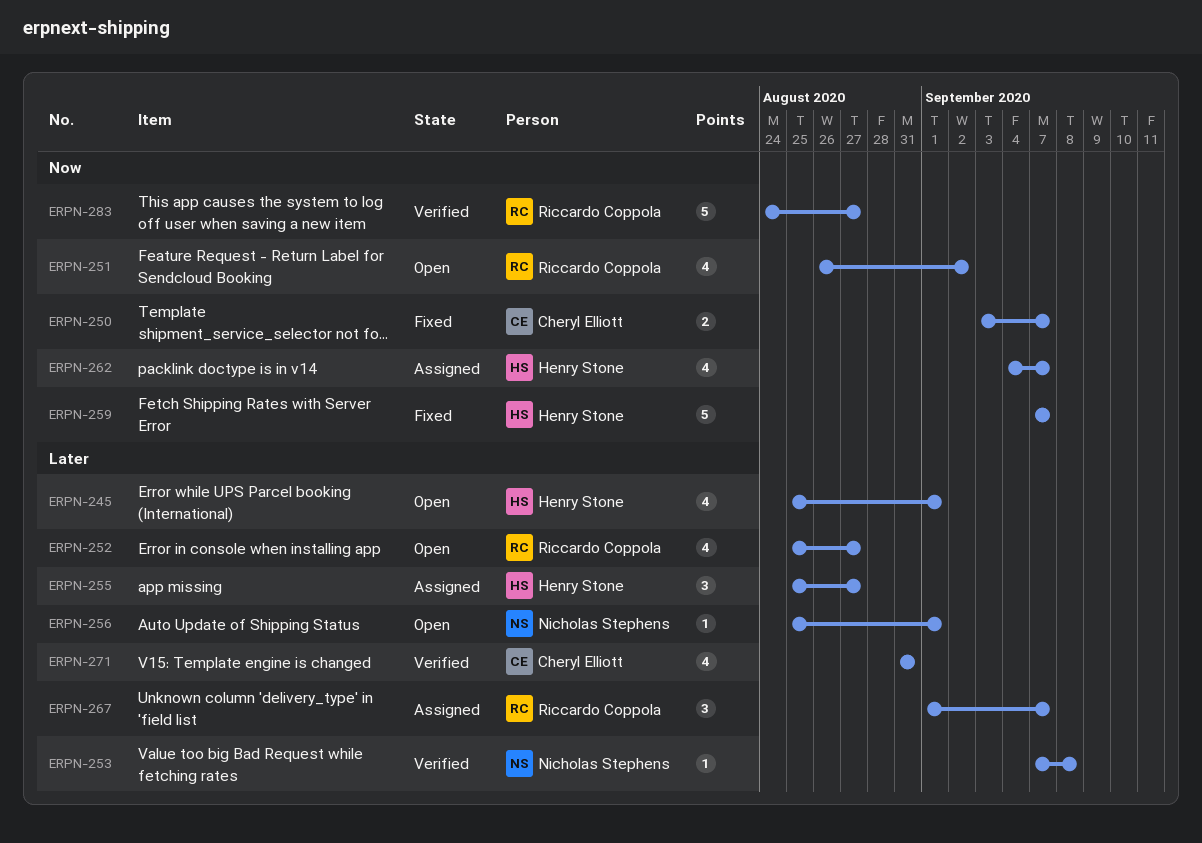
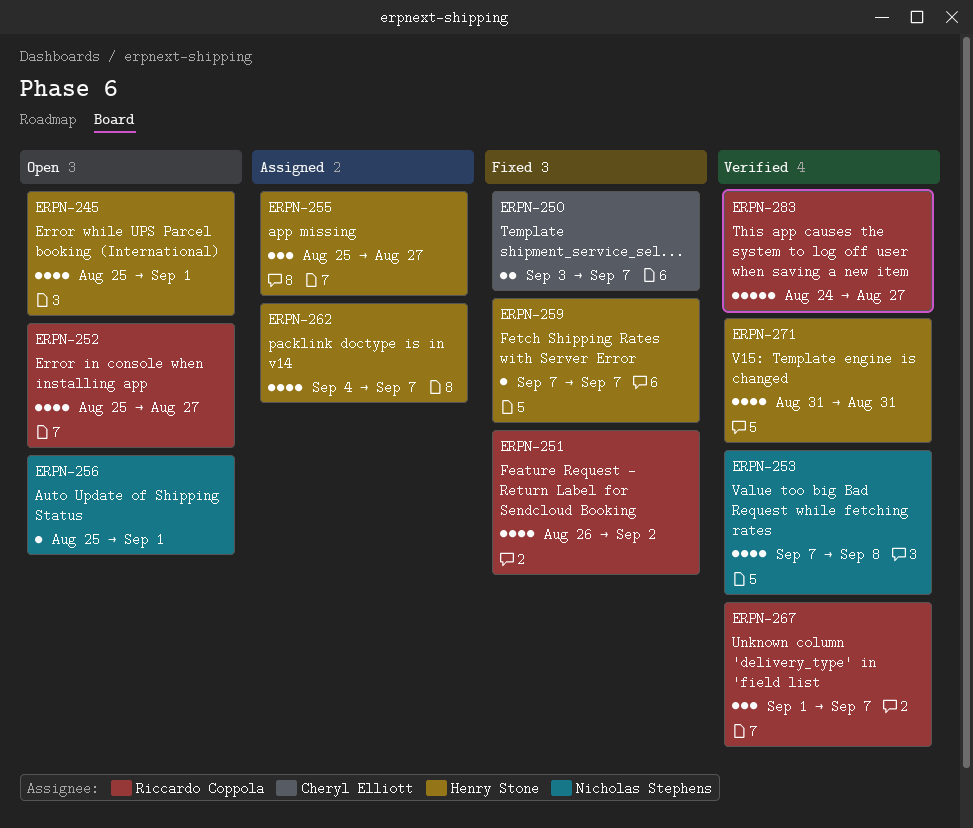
ERPN-251, status: Open -> Fixed
ERPN-253, estimate: 1 -> 4
ERPN-259, estimate: 5 -> 1
ERPN-267, status: Assigned -> Verified
ERPN-271, owner: Cheryl Elliott -> Henry Stone

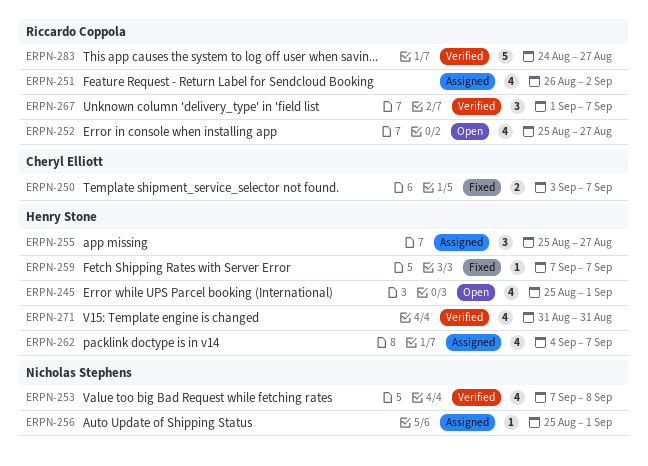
ERPN-251, status: Fixed -> Assigned
ERPN-256, status: Open -> Assigned

